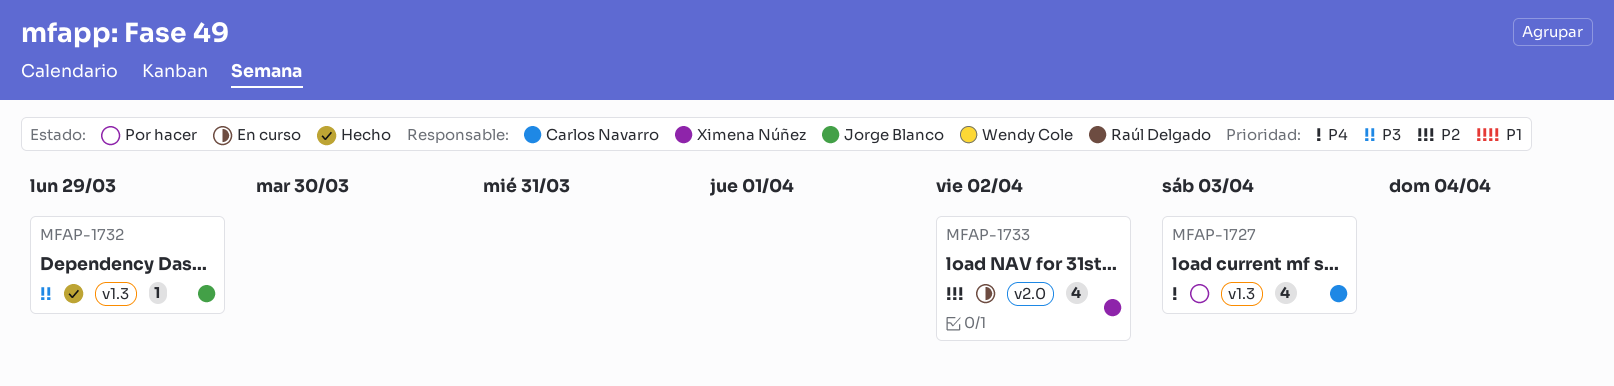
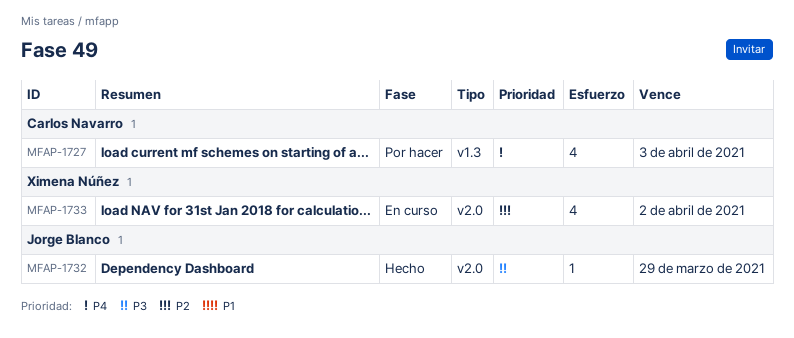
MFAP-1732, label: v1.3 -> v2.0

